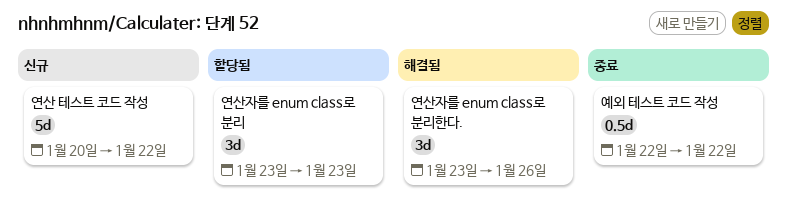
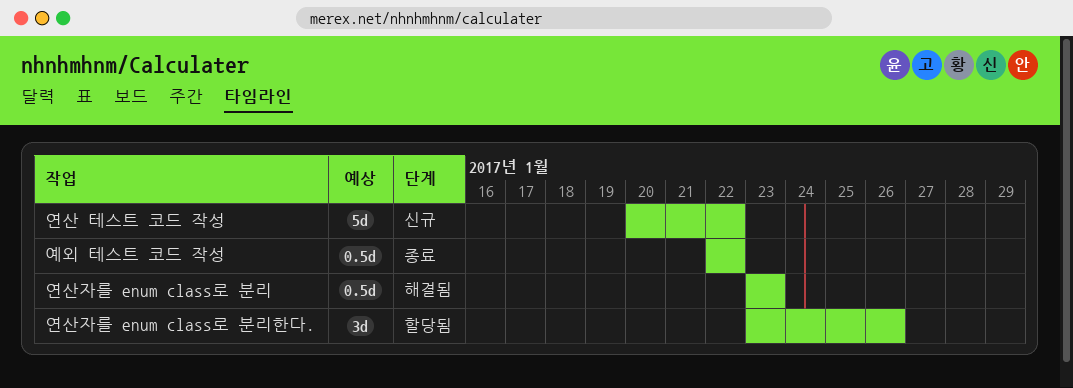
연산자를 enum class로 분리, status: 할당됨 -> 해결됨
연산자를 enum class로 분리, estimate: 3d -> 0.5d
연산자를 enum class로 분리한다., status: 해결됨 -> 할당됨

